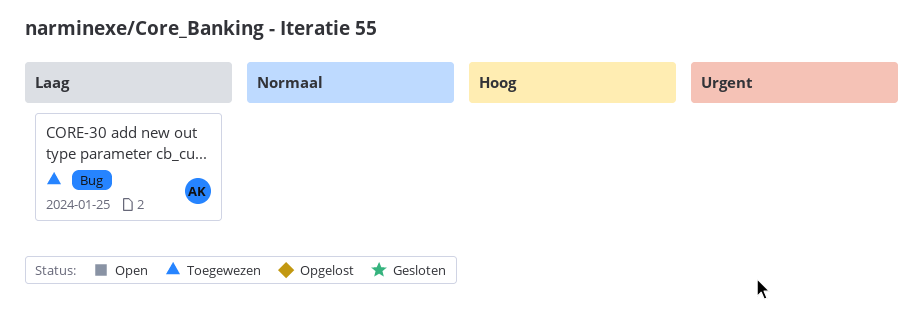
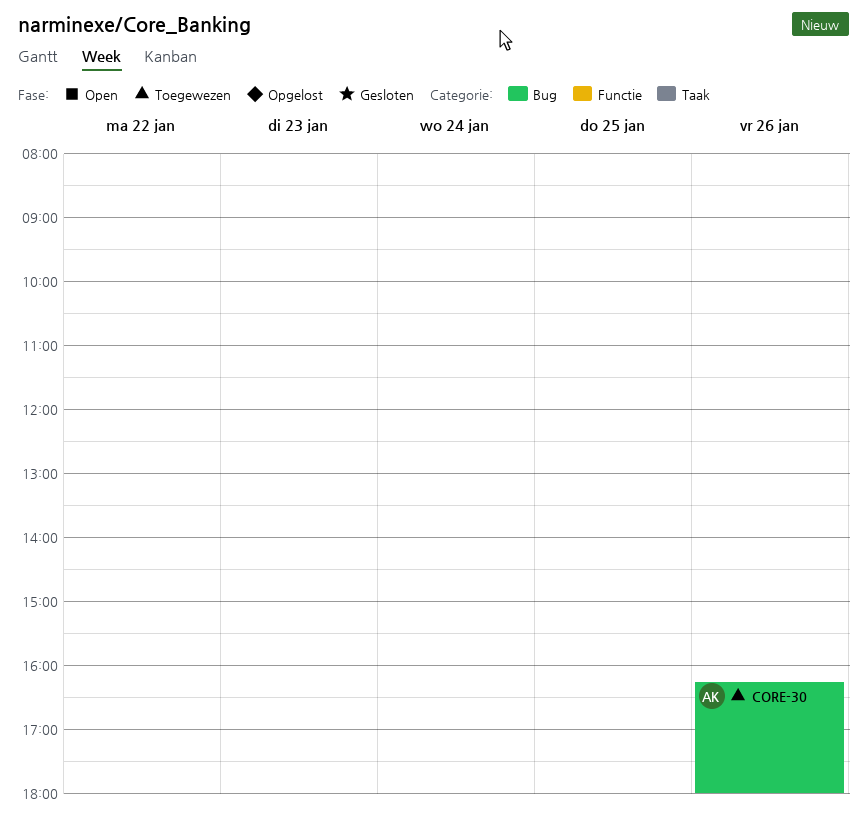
CORE-30, day: Jan 25 -> Jan 26

